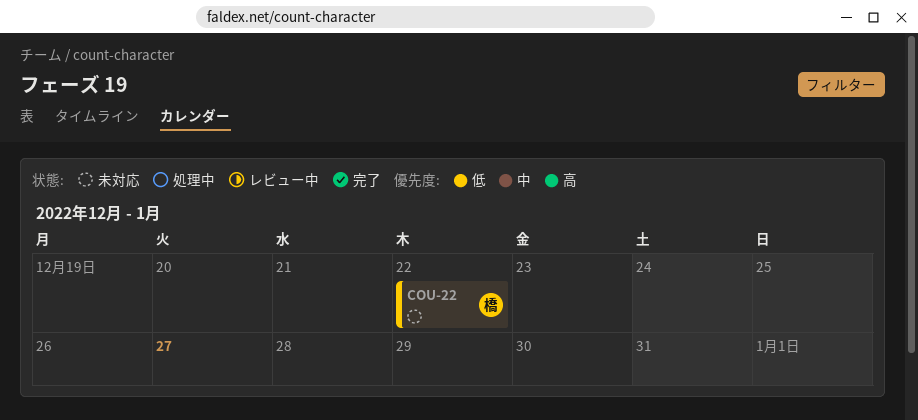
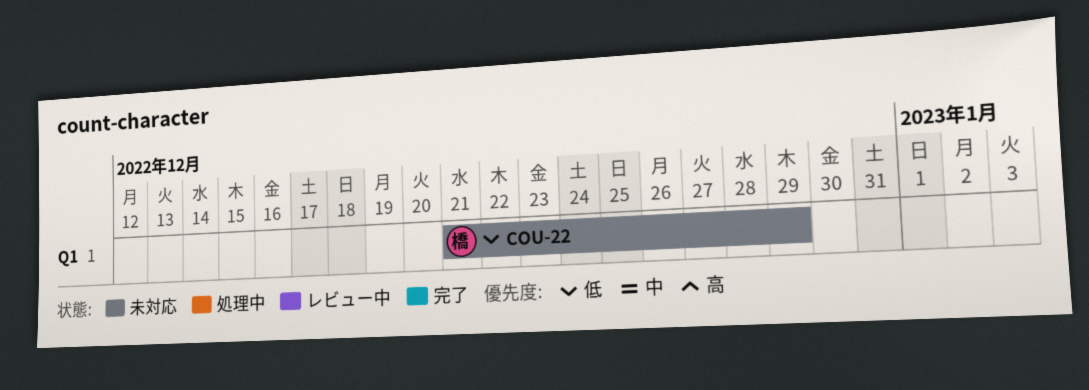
COU-22, due: Dec 22 -> Dec 29

